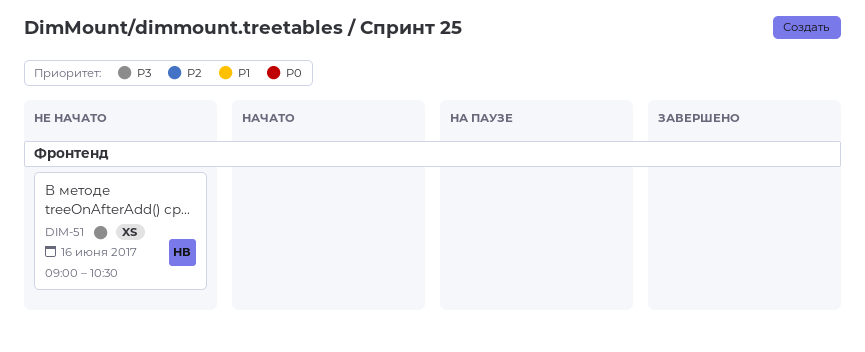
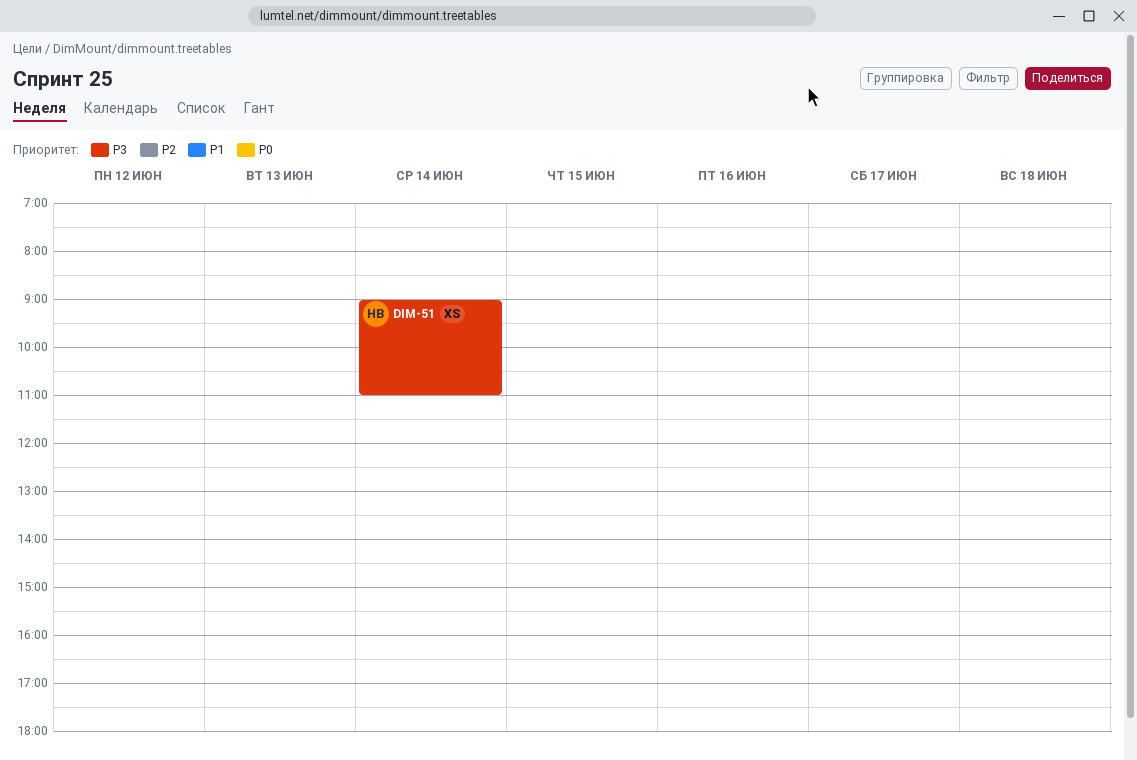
DIM-51, day: Jun 16 -> Jun 14
DIM-51, ends: 10:30 -> 11:00

